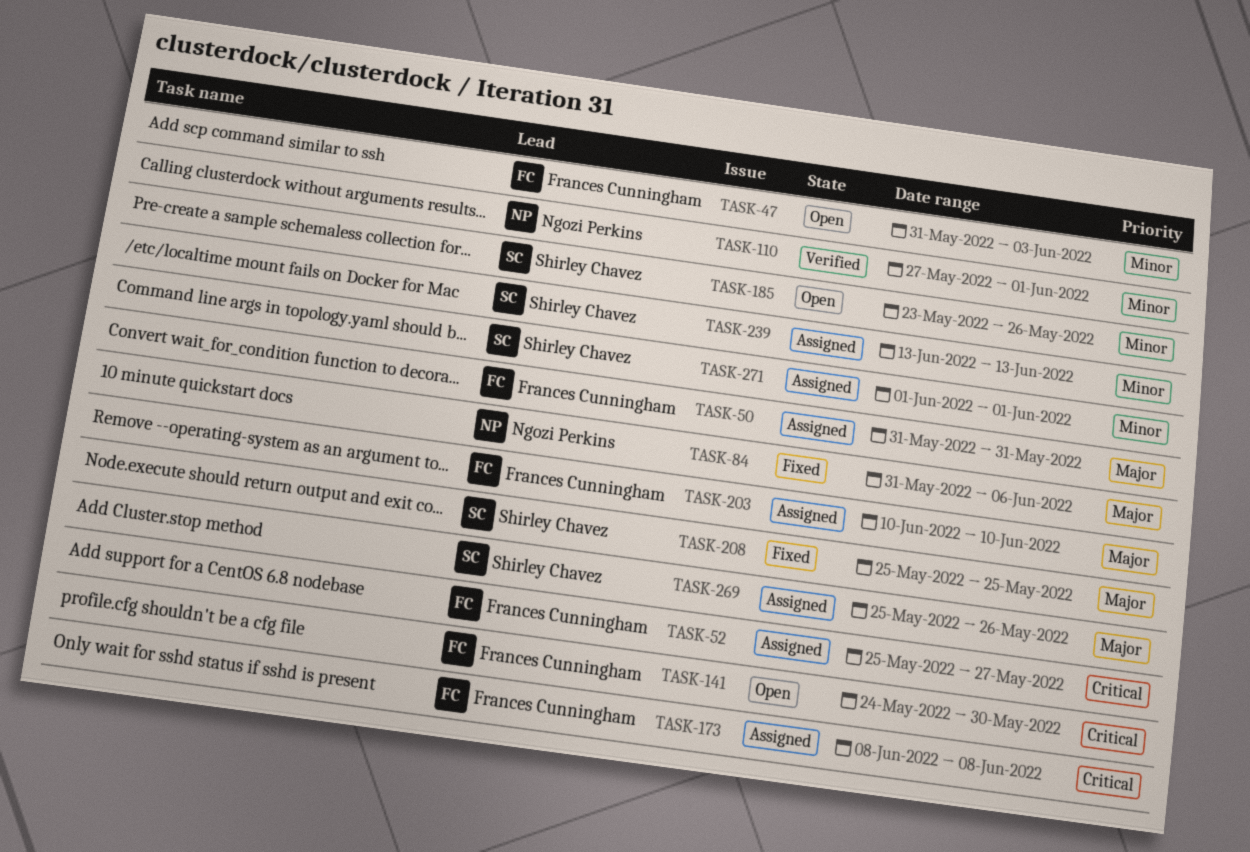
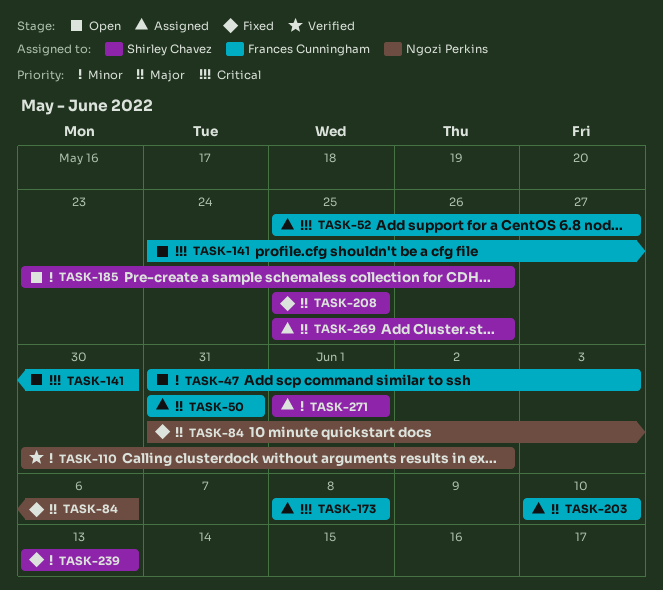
TASK-110, start: May 27 -> May 30
TASK-110, due: Jun 1 -> Jun 2
TASK-239, status: Assigned -> Fixed

